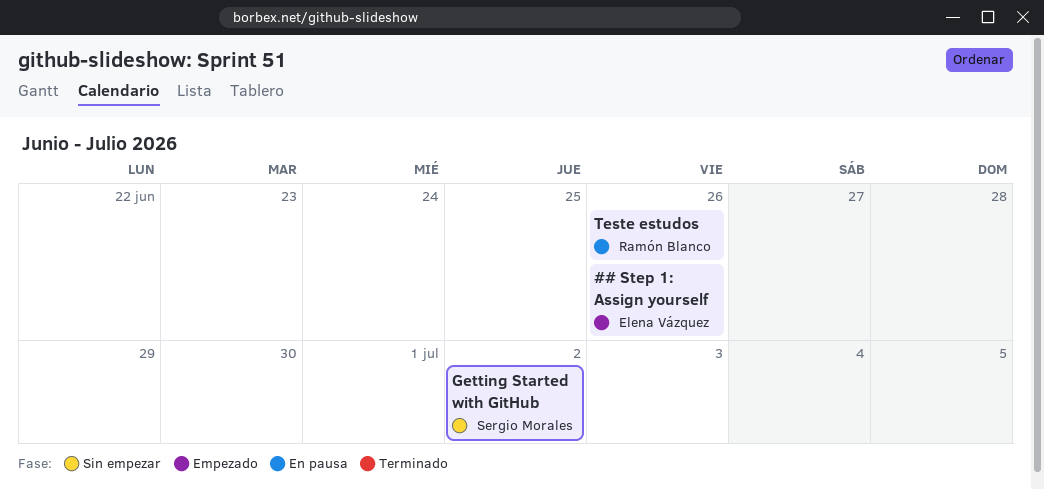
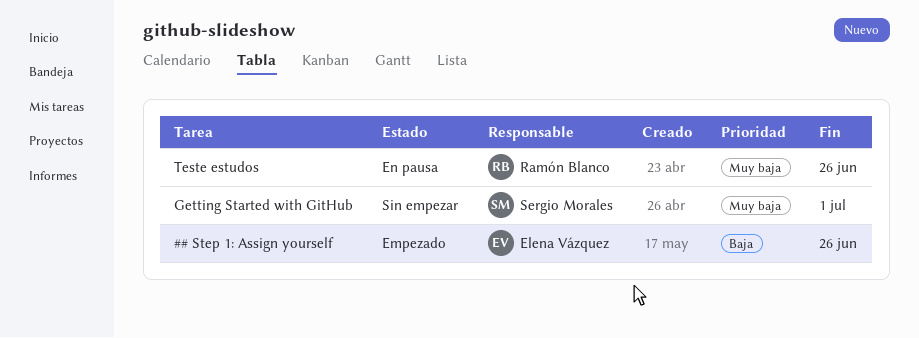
Getting Started with GitHub, due: Jul 2 -> Jul 1

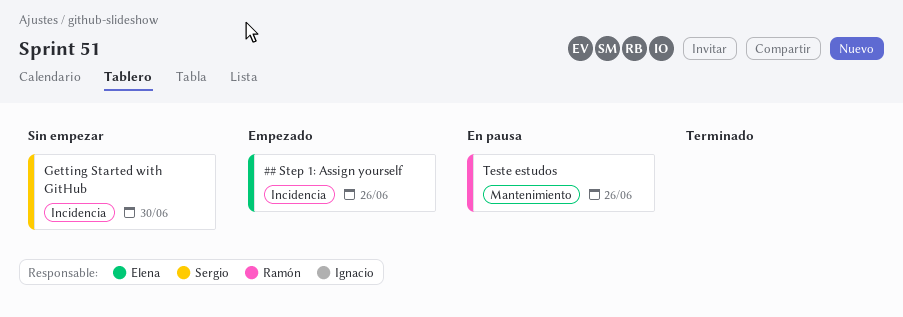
Getting Started with GitHub, due: Jul 1 -> Jun 30

